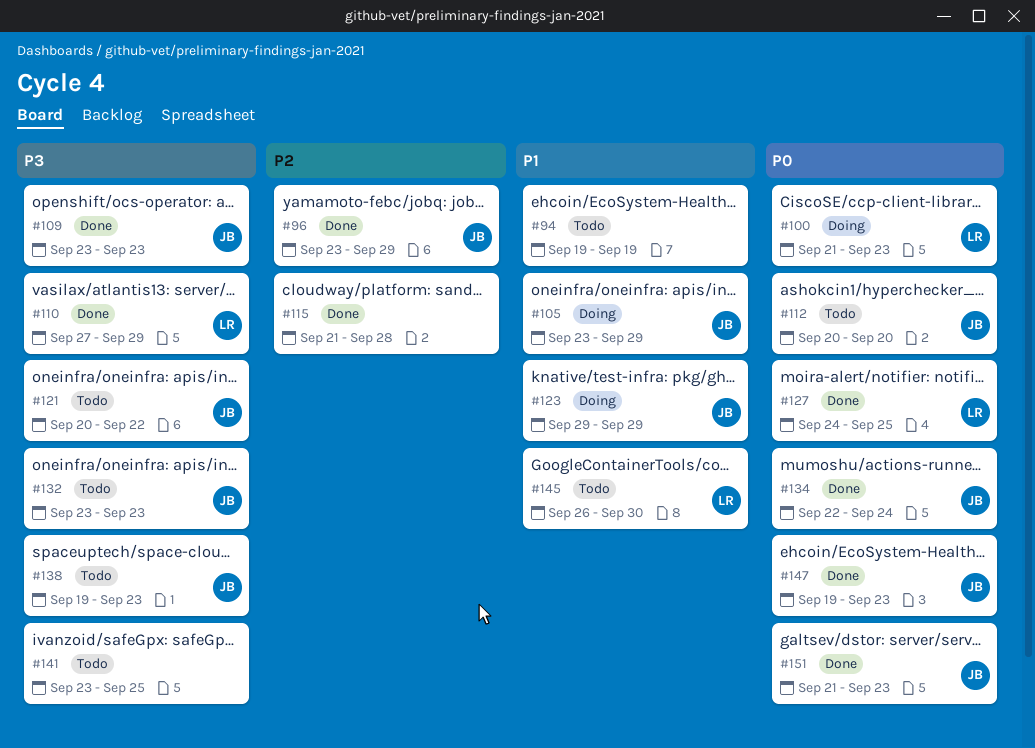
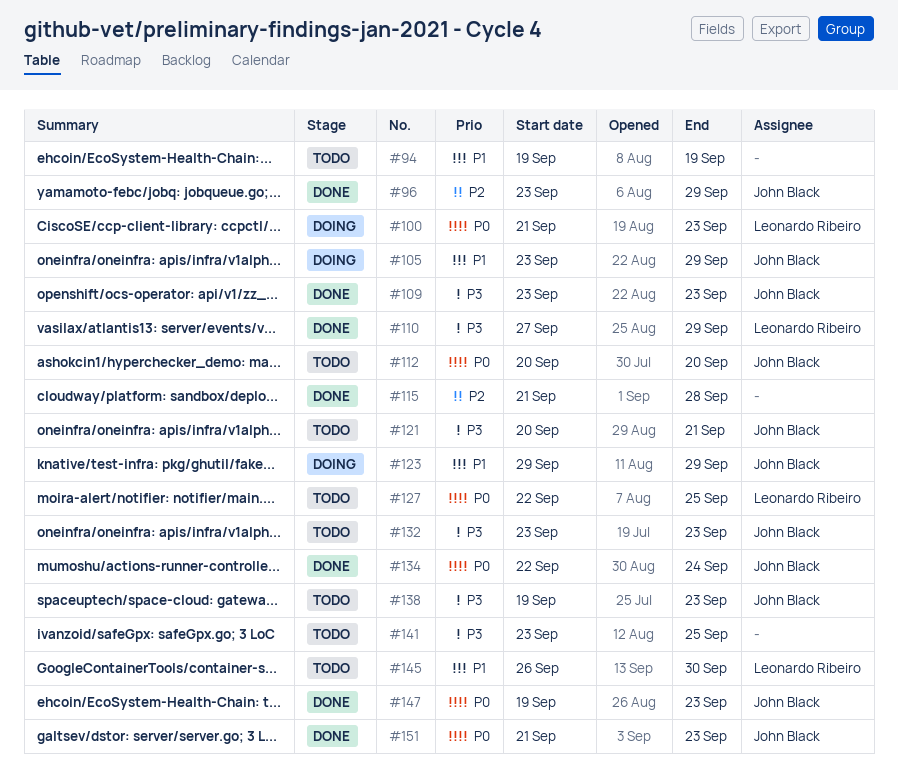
#121, due: Sep 22 -> Sep 21
#127, status: Done -> Todo
#127, start: Sep 24 -> Sep 22

